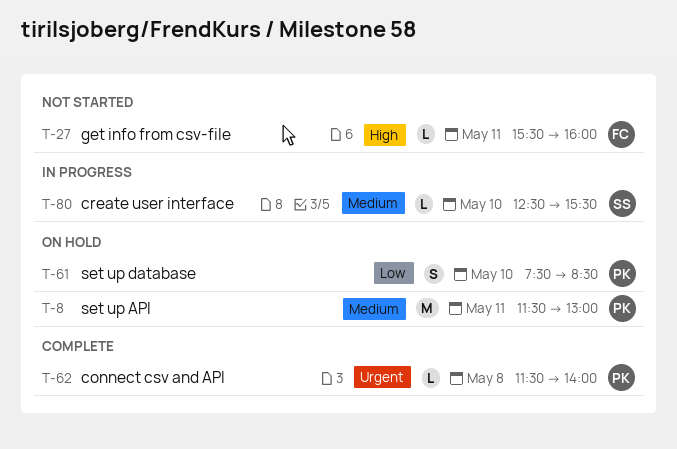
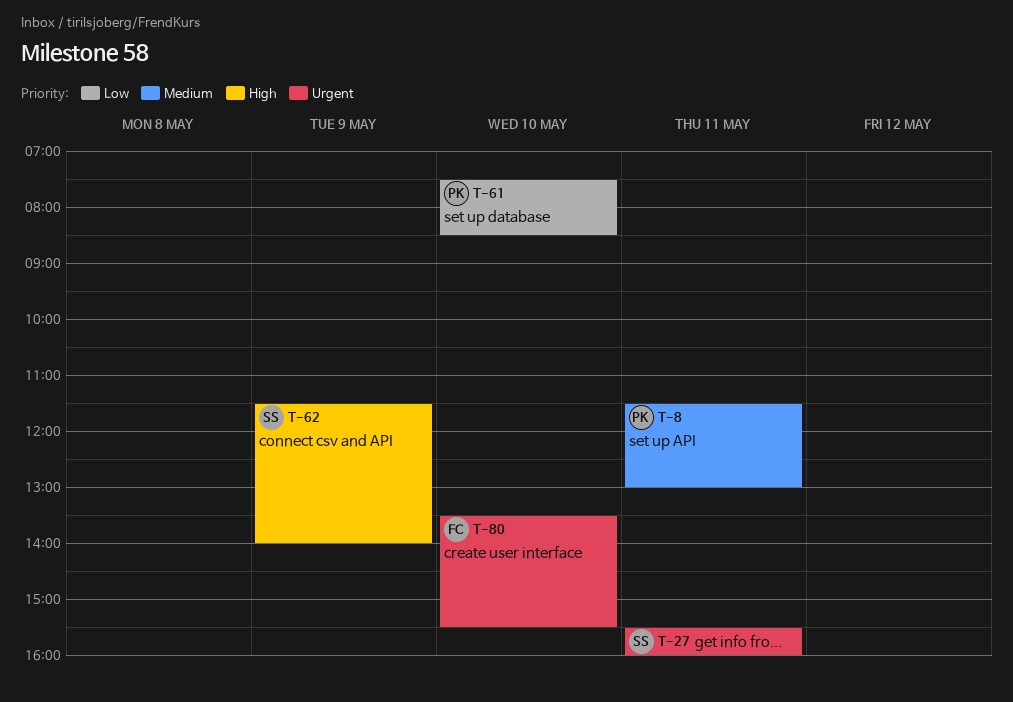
T-27, owner: FC -> SS
T-27, priority: High -> Urgent
T-62, owner: PK -> SS
T-62, priority: Urgent -> High
T-62, day: May 8 -> May 9
T-80, owner: SS -> FC
T-80, priority: Medium -> Urgent
T-80, begins: 12:30 -> 13:30

